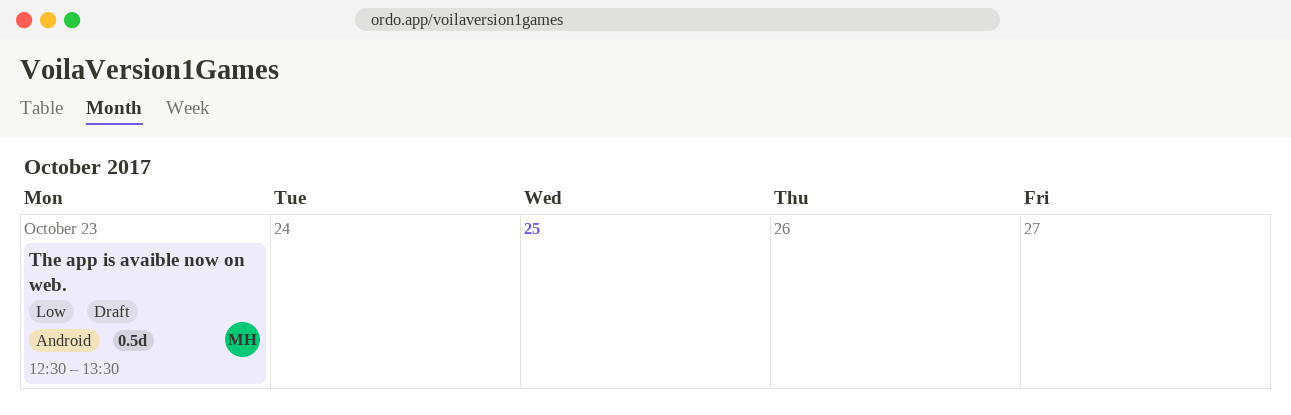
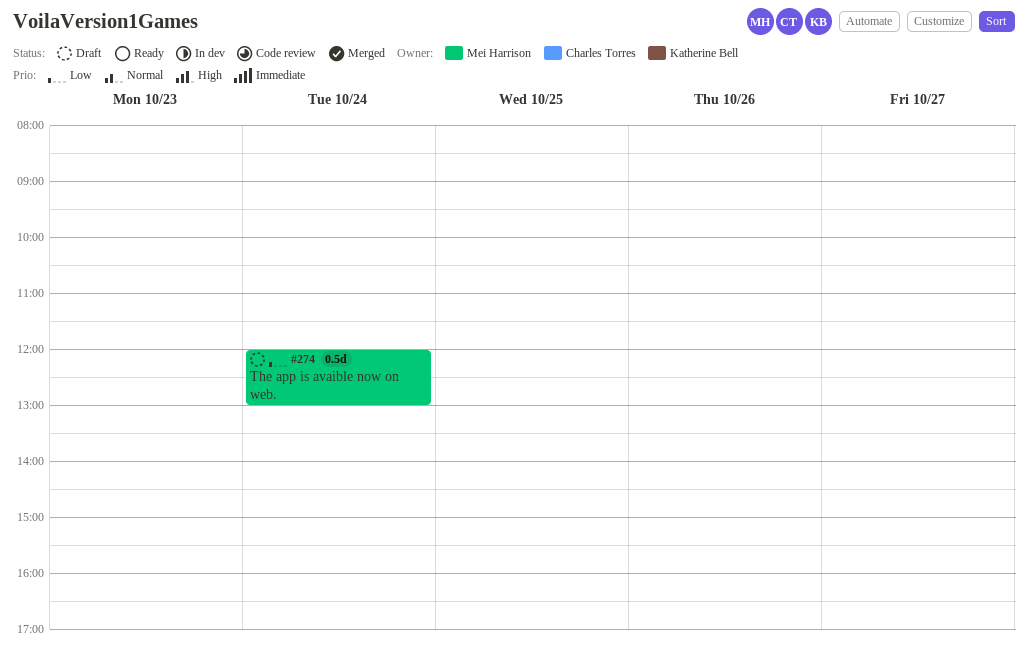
The app is avaible now on web., day: Oct 23 -> Oct 24
The app is avaible now on web., begins: 12:30 -> 12:00
The app is avaible now on web., ends: 13:30 -> 13:00

